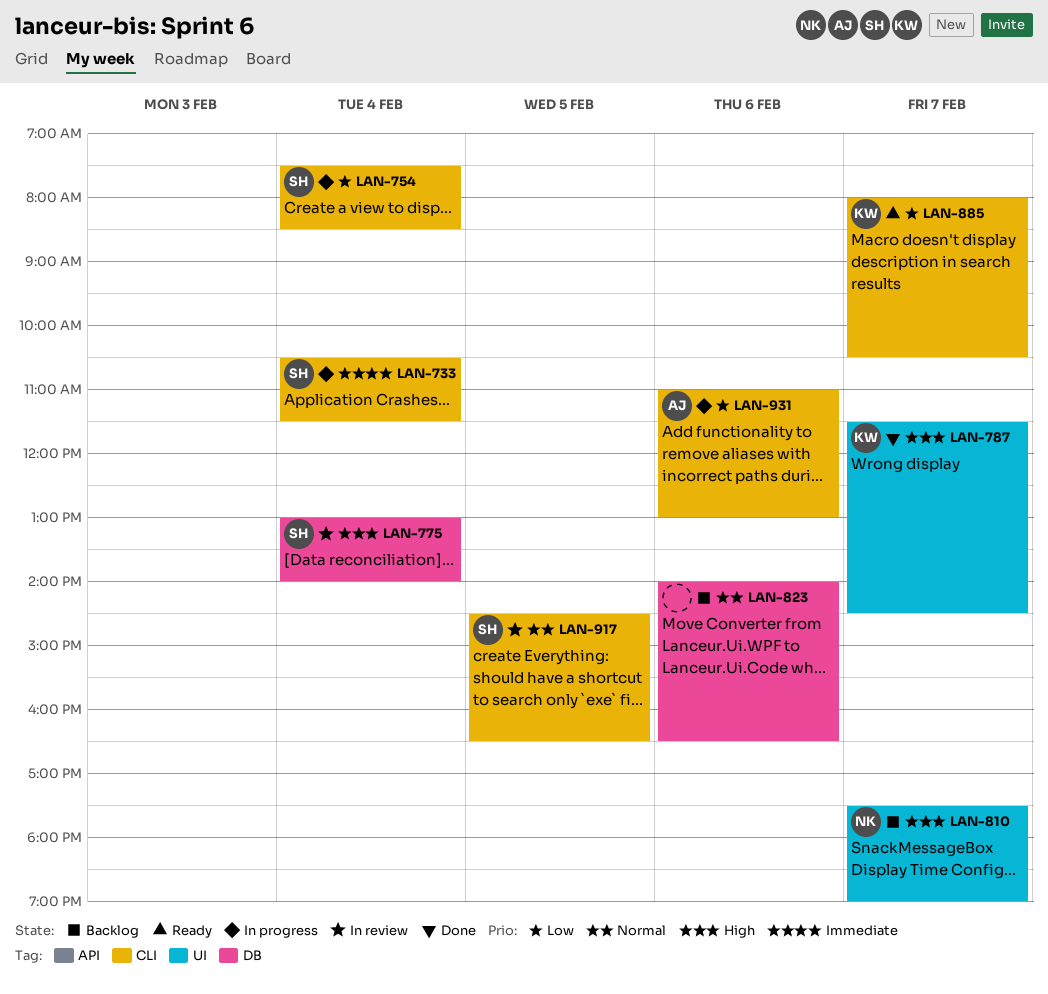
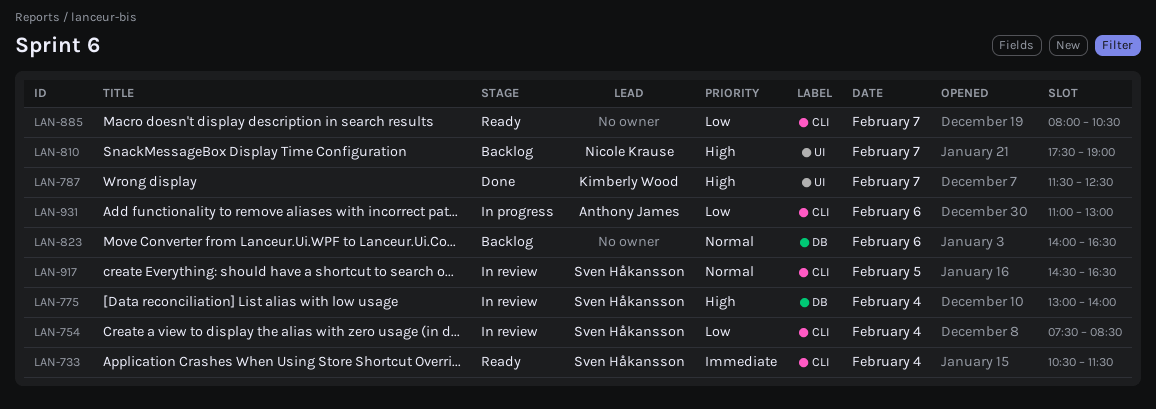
LAN-733, status: In progress -> Ready
LAN-754, status: In progress -> In review
LAN-787, ends: 14:30 -> 12:30
LAN-885, owner: Kimberly Wood -> none

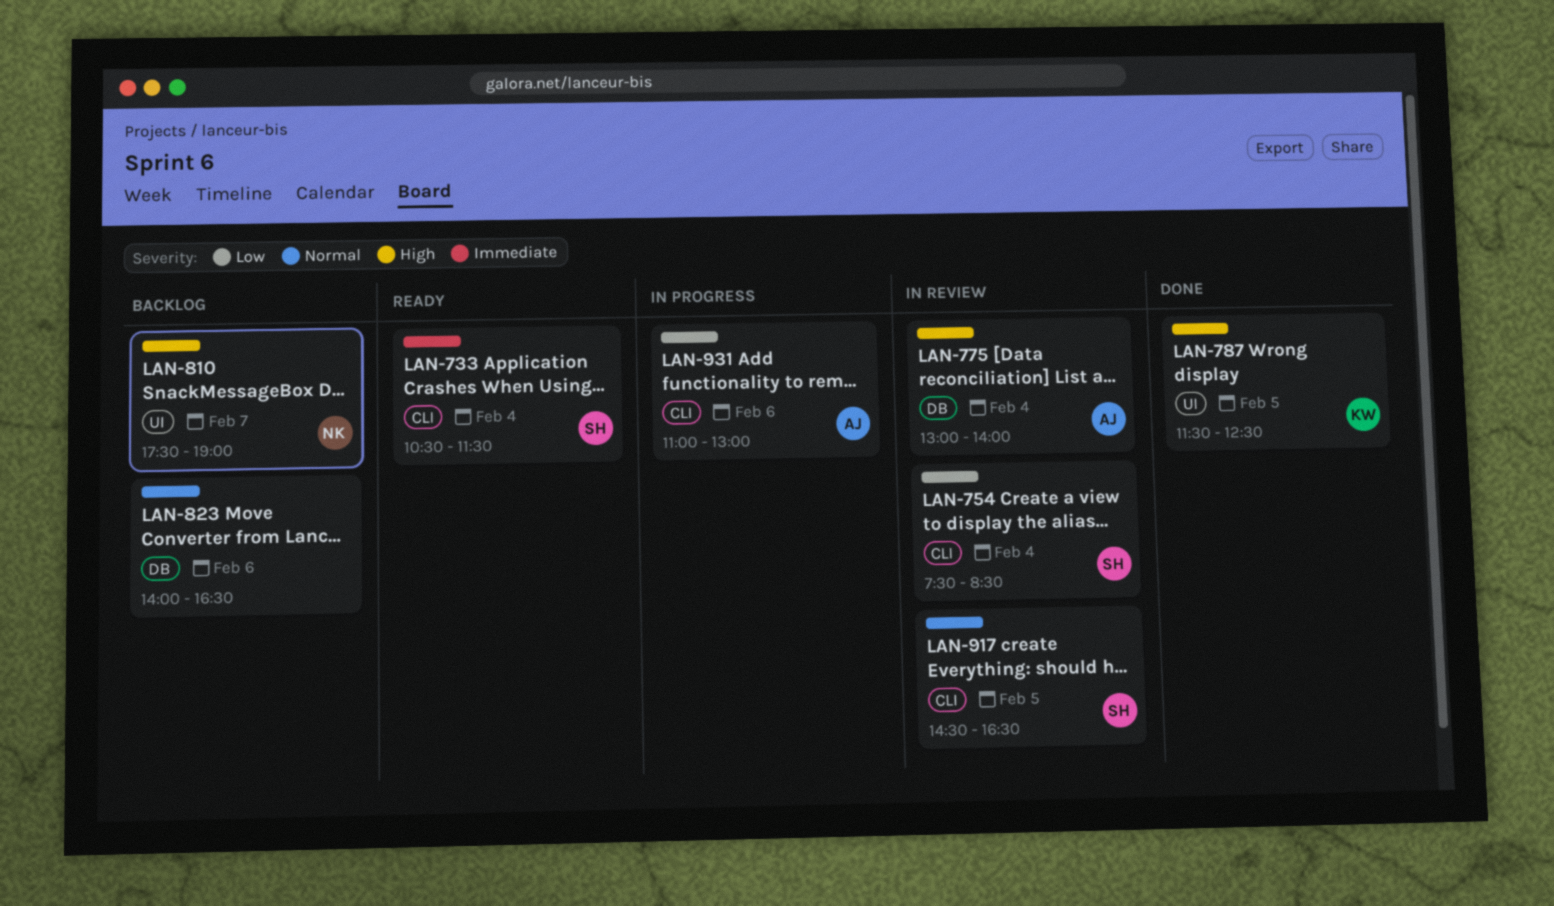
LAN-775, owner: Sven Håkansson -> Anthony James
LAN-787, day: Feb 7 -> Feb 5
LAN-885: present -> none

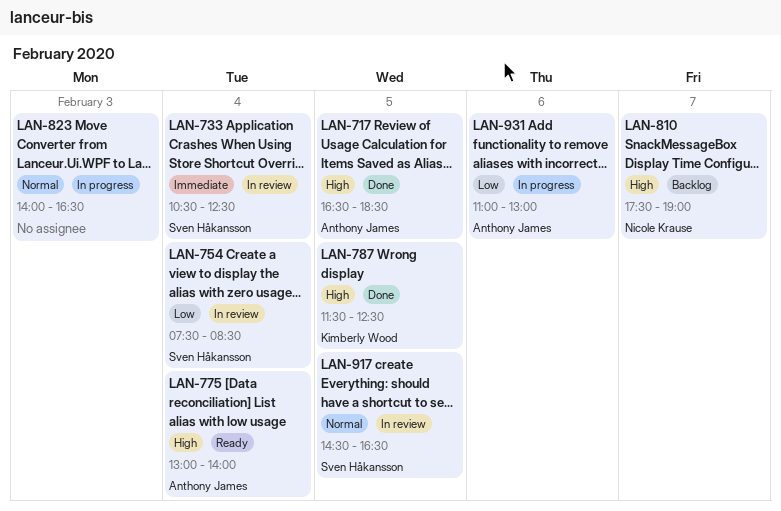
LAN-717: none -> present
LAN-733, status: Ready -> In review
LAN-733, ends: 11:30 -> 12:30
LAN-775, status: In review -> Ready
LAN-823, status: Backlog -> In progress
LAN-823, day: Feb 6 -> Feb 3

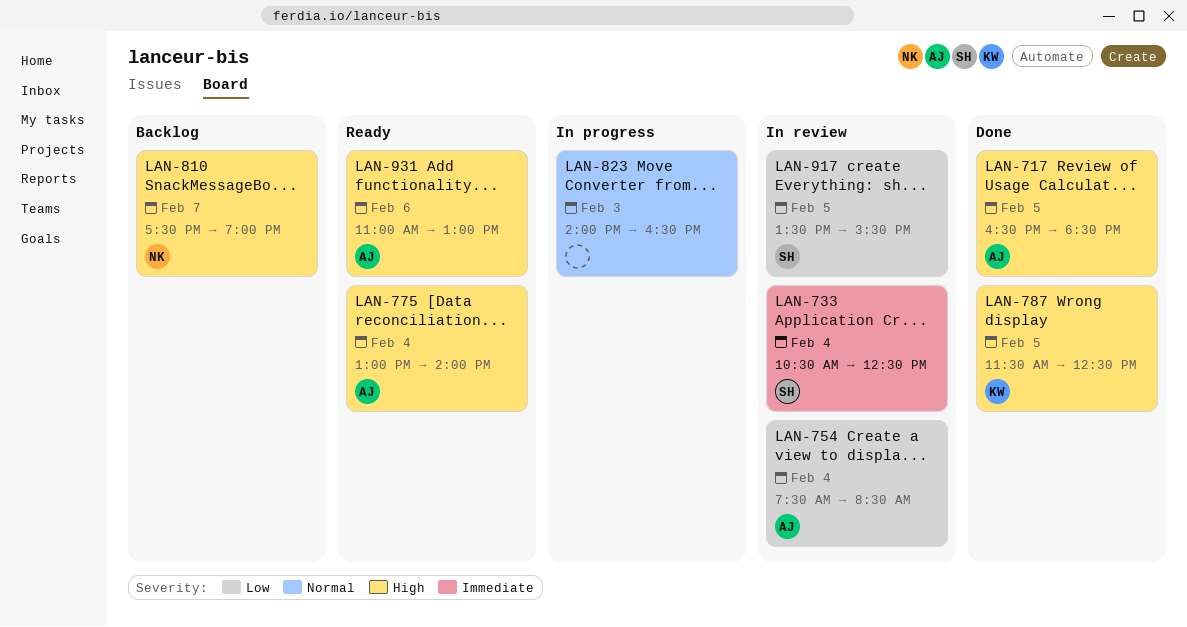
LAN-754, owner: Sven Håkansson -> Anthony James
LAN-917, priority: Normal -> Low
LAN-917, begins: 14:30 -> 13:30
LAN-917, ends: 16:30 -> 15:30
LAN-931, status: In progress -> Ready
LAN-931, priority: Low -> High

